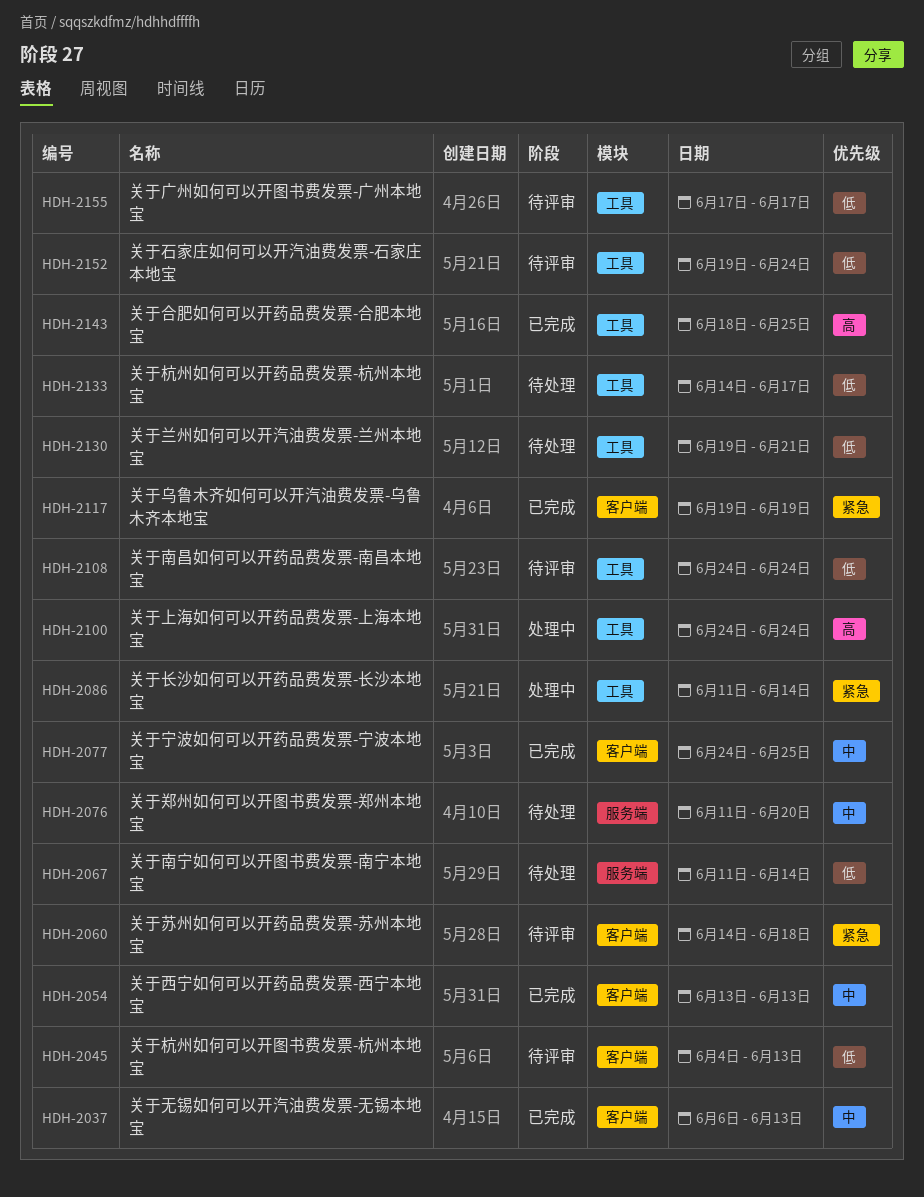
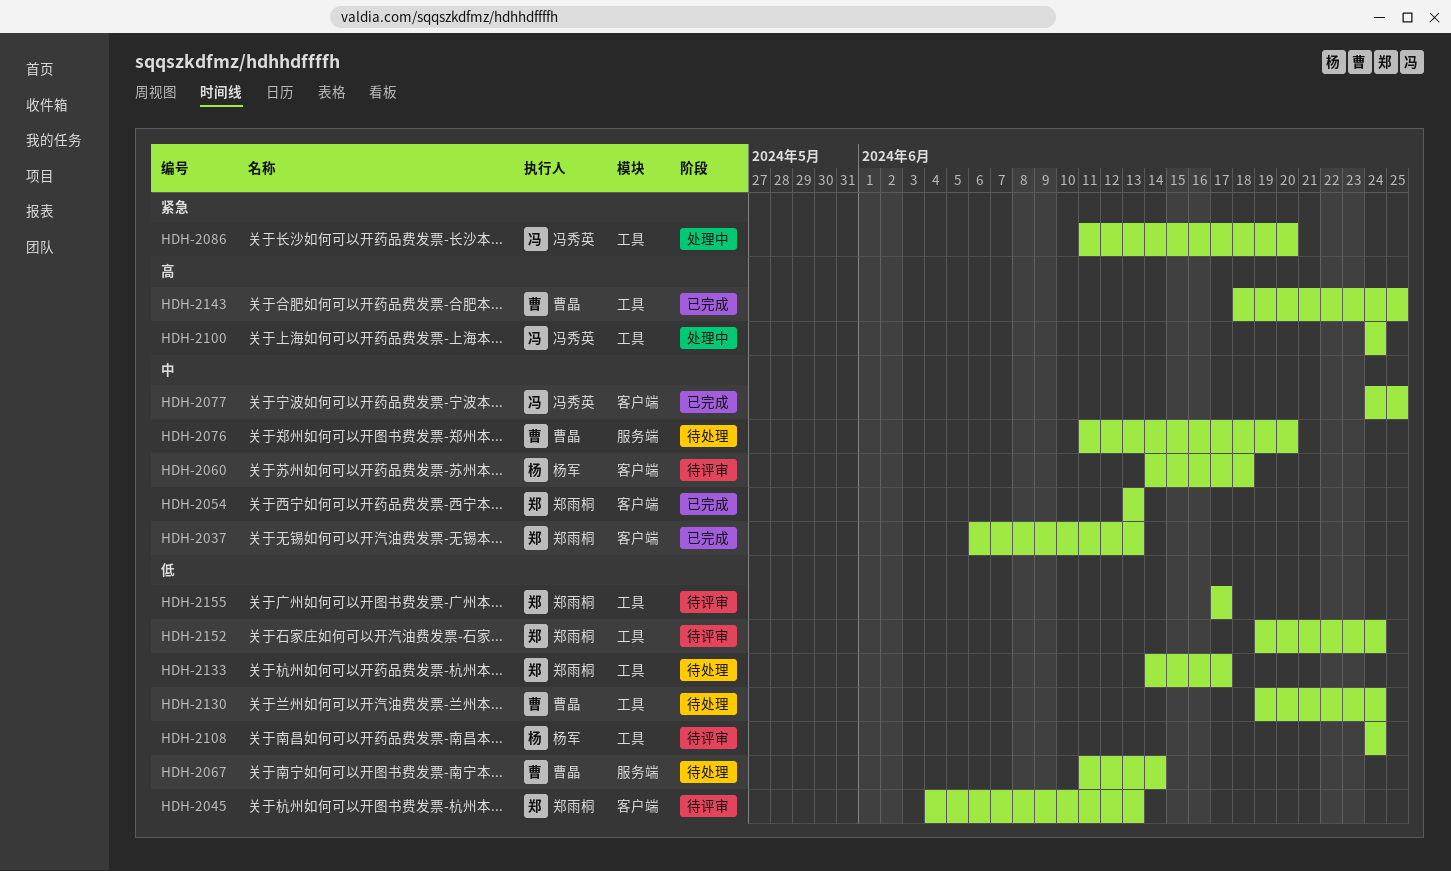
HDH-2060, priority: 紧急 -> 中
HDH-2086, due: Jun 14 -> Jun 20
HDH-2117: present -> none
HDH-2130, due: Jun 21 -> Jun 24

